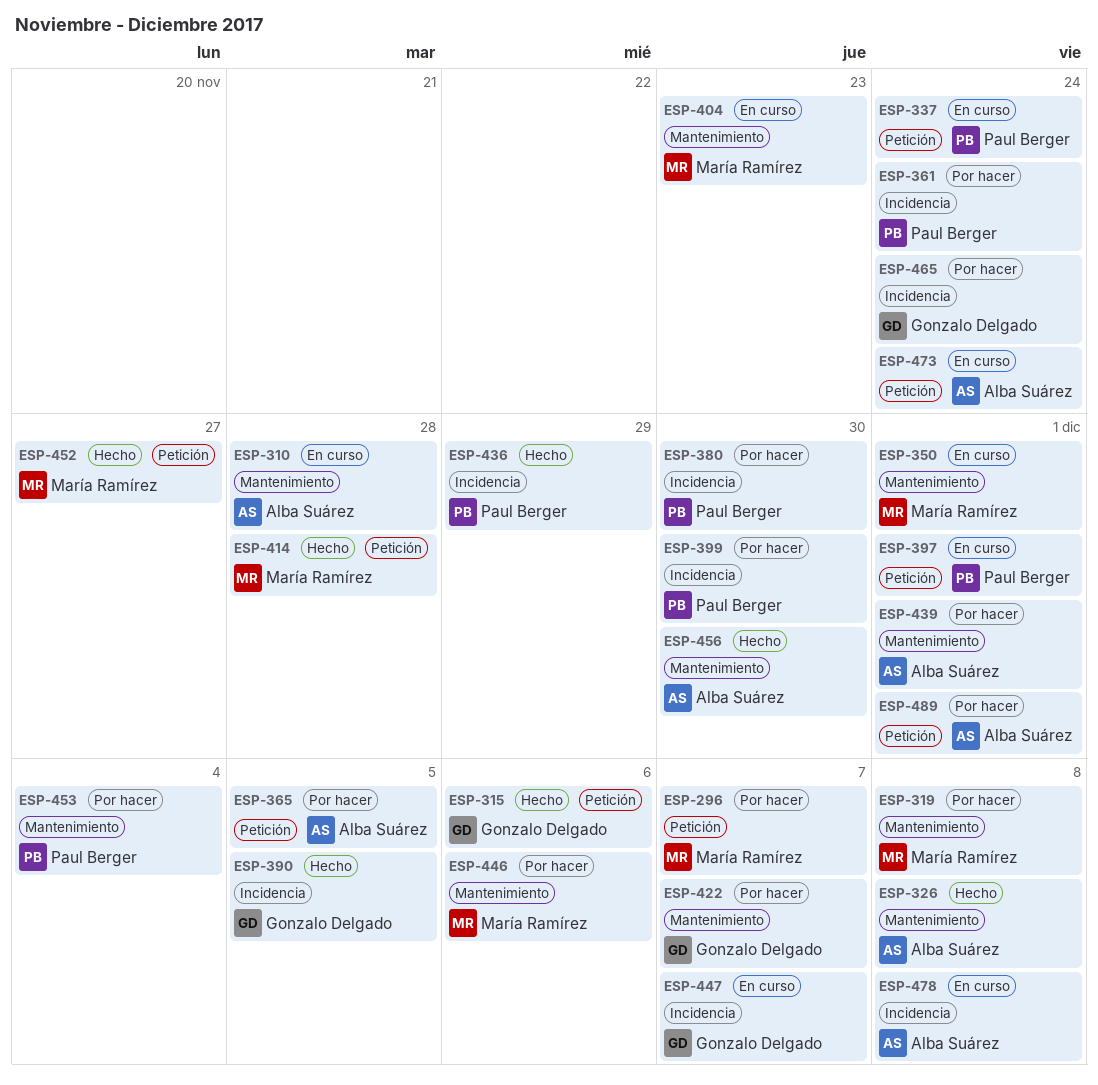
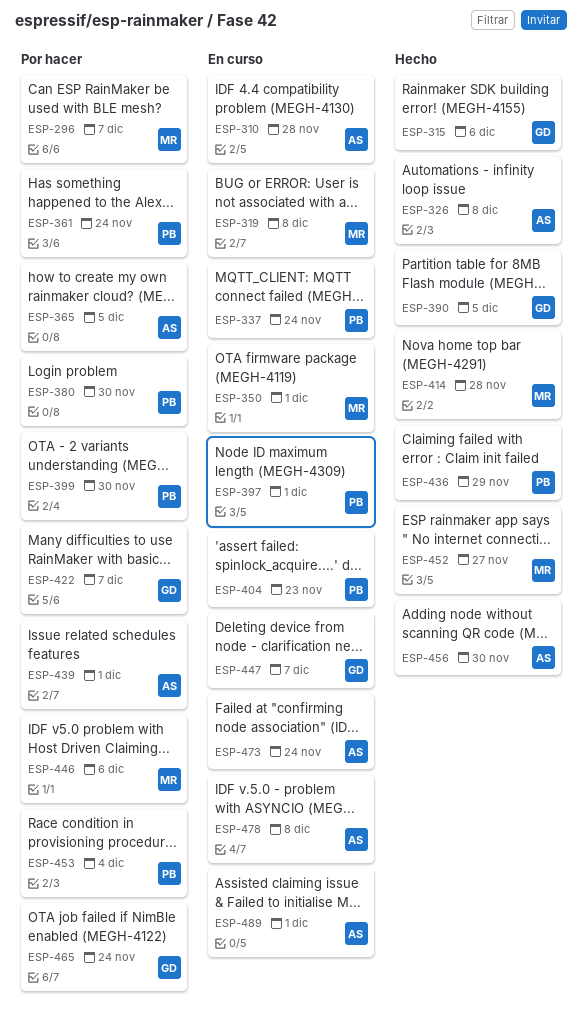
ESP-319, status: Por hacer -> En curso
ESP-404, owner: María Ramírez -> Paul Berger
ESP-489, status: Por hacer -> En curso

